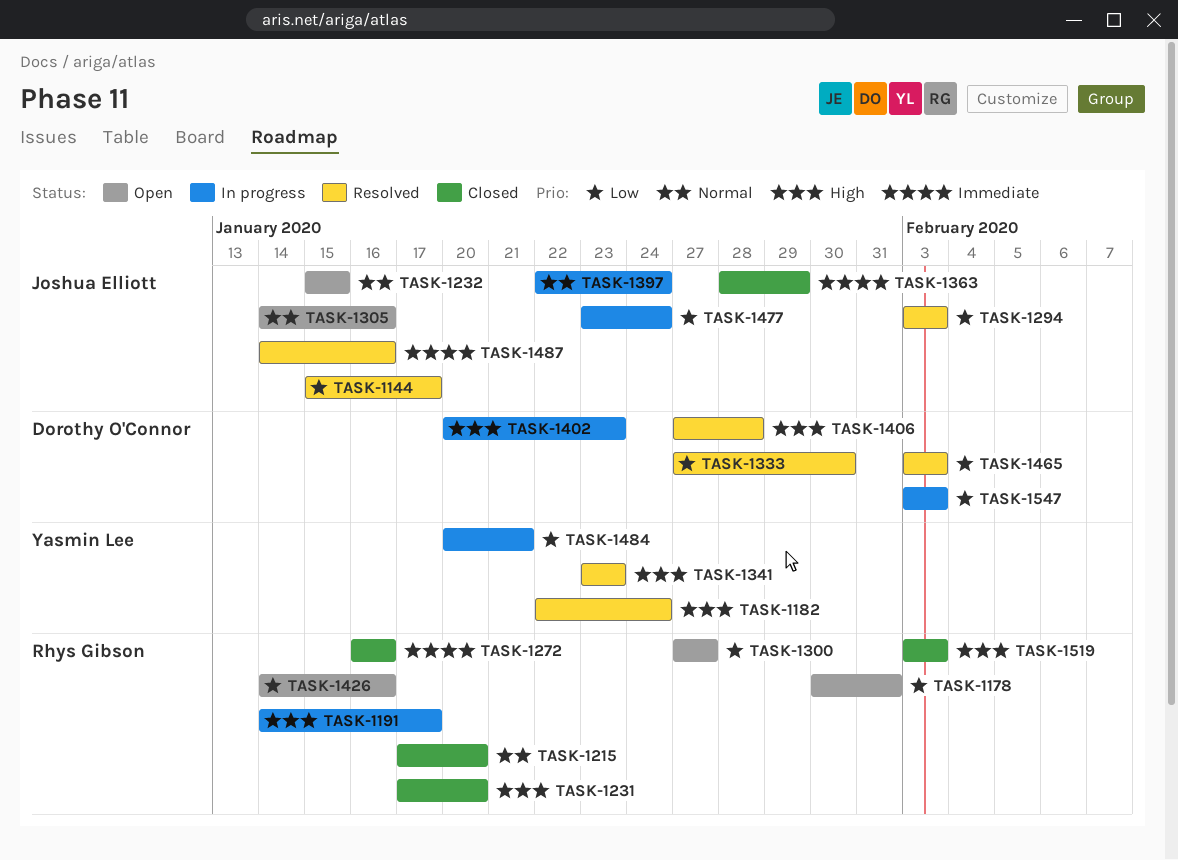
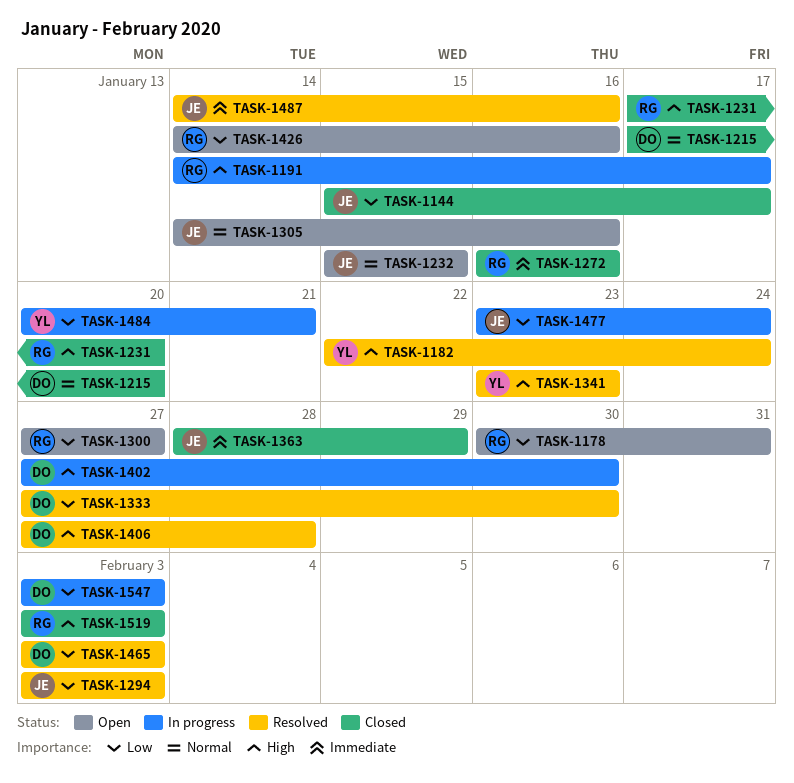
TASK-1144, status: Resolved -> Closed
TASK-1215, owner: Rhys Gibson -> Dorothy O'Connor
TASK-1397: present -> none
TASK-1402, start: Jan 20 -> Jan 27
TASK-1402, due: Jan 23 -> Jan 30

